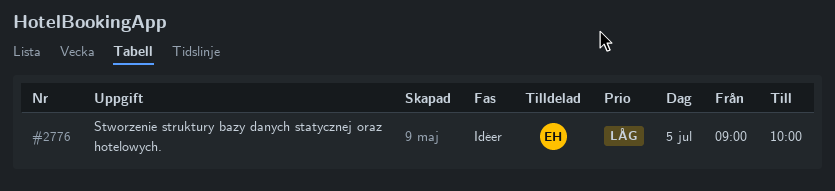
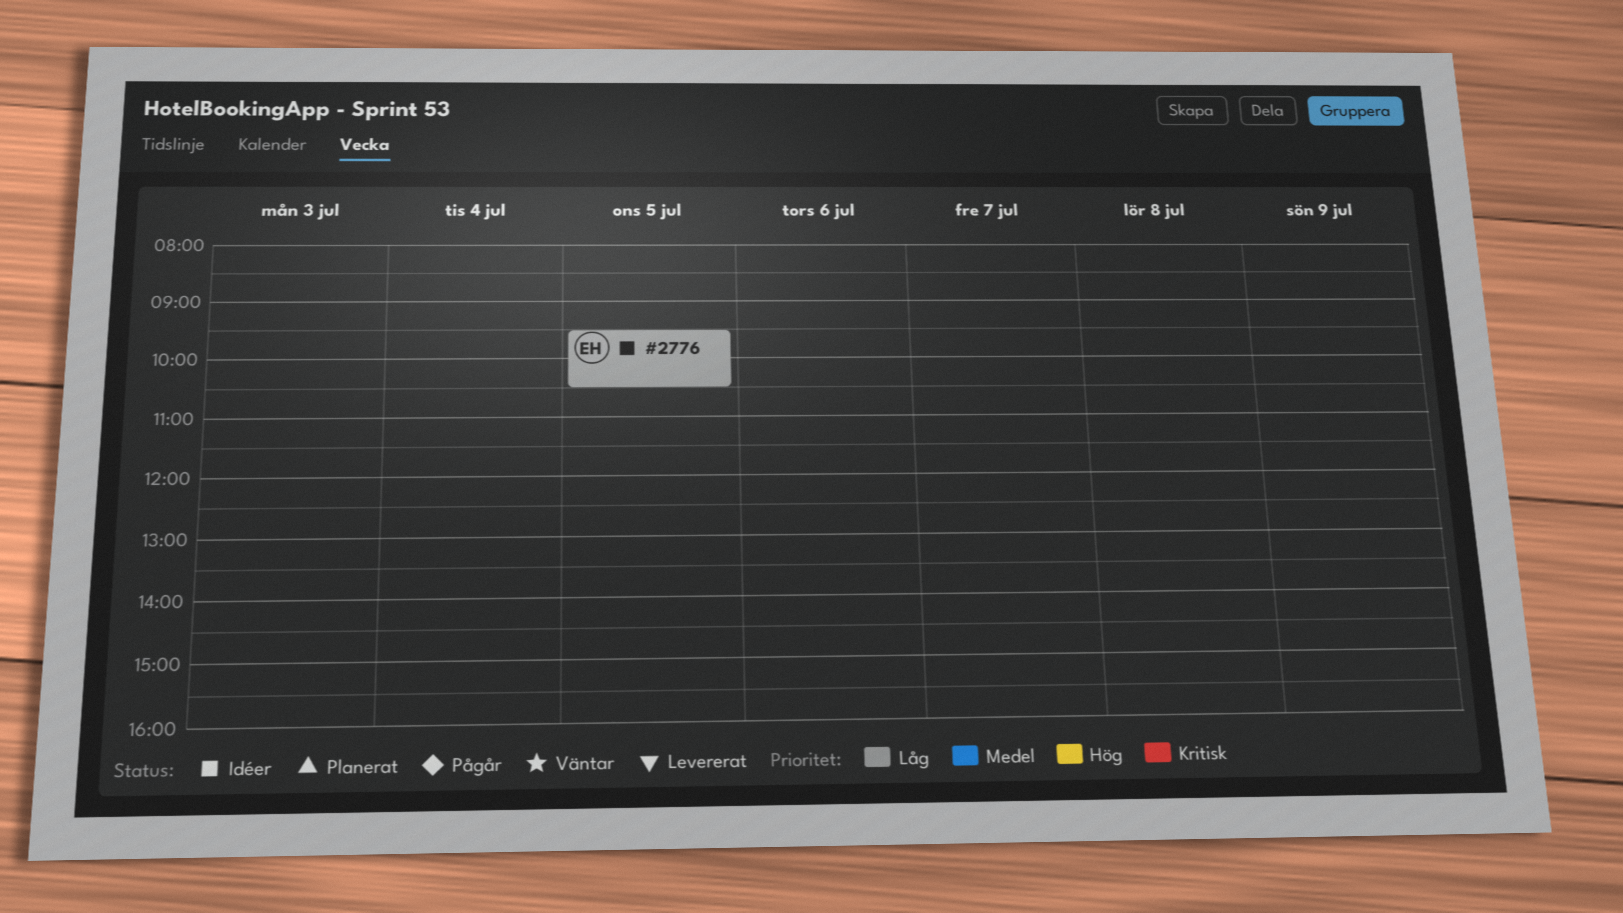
#2776, begins: 09:00 -> 09:30
#2776, ends: 10:00 -> 10:30

